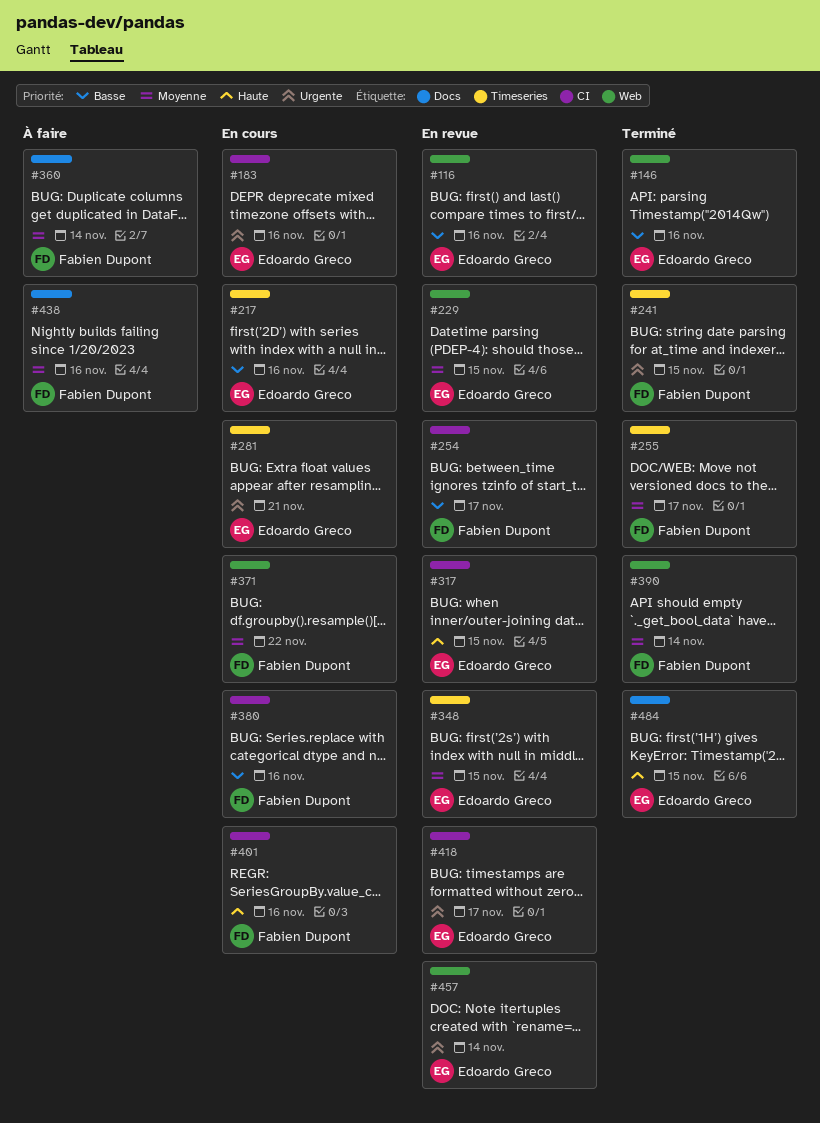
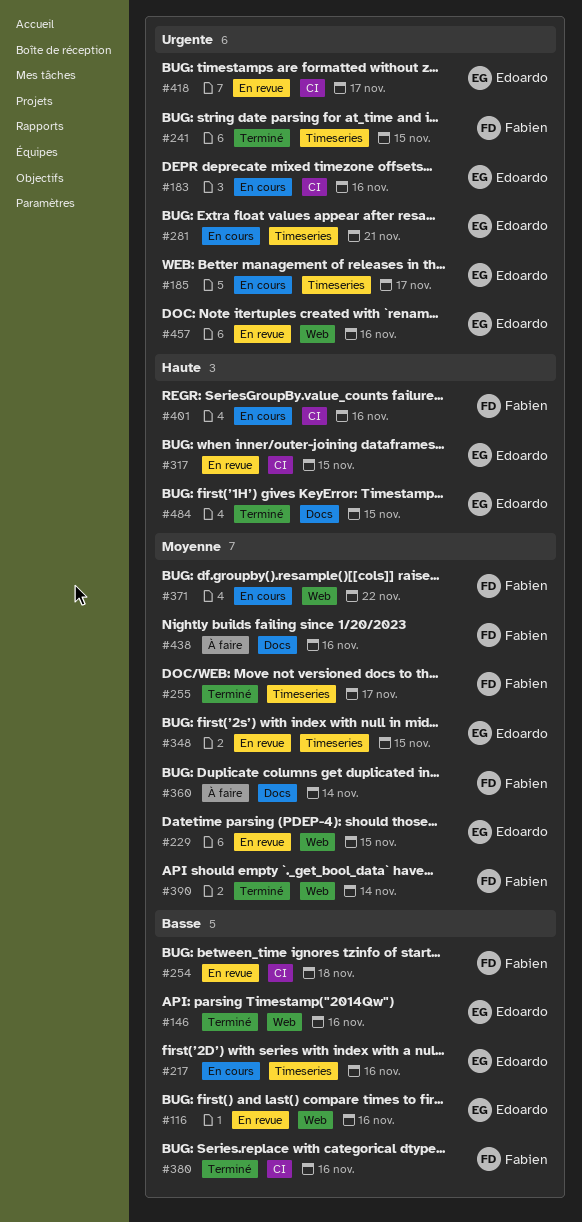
#185: none -> present
#254, due: Nov 17 -> Nov 18
#380, status: En cours -> Terminé
#457, due: Nov 14 -> Nov 16

